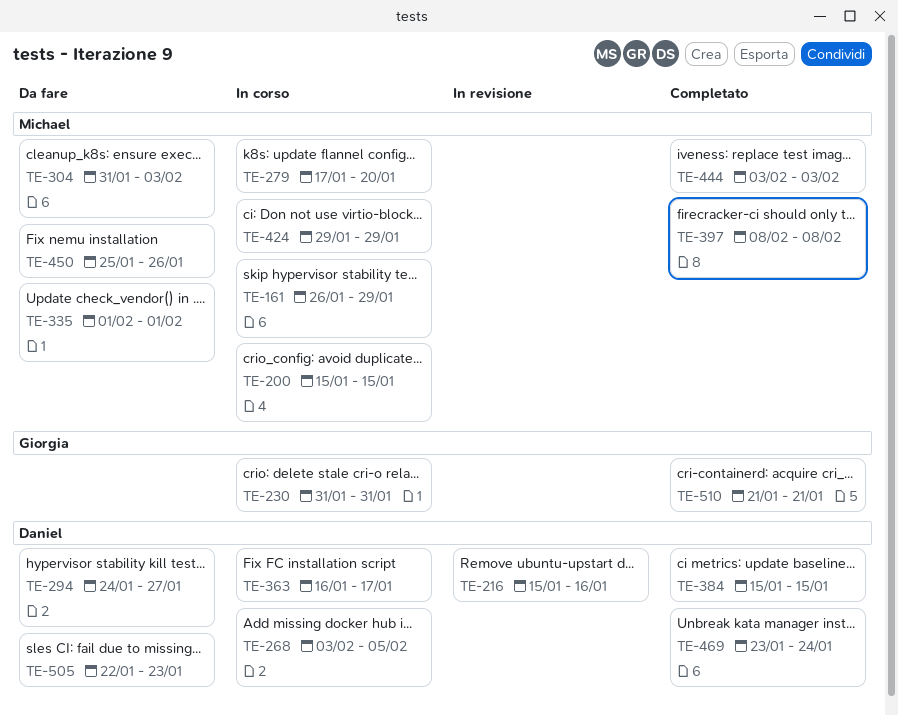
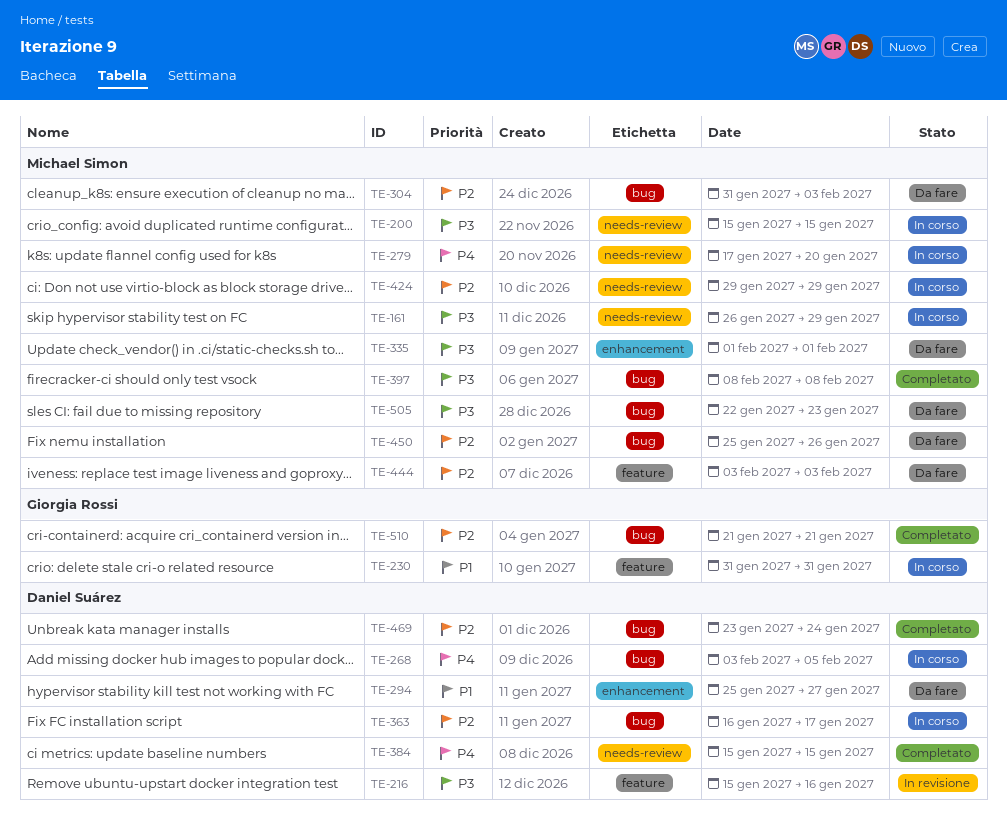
TE-294, start: Jan 24 -> Jan 25
TE-444, status: Completato -> Da fare
TE-505, owner: Daniel Suárez -> Michael Simon

